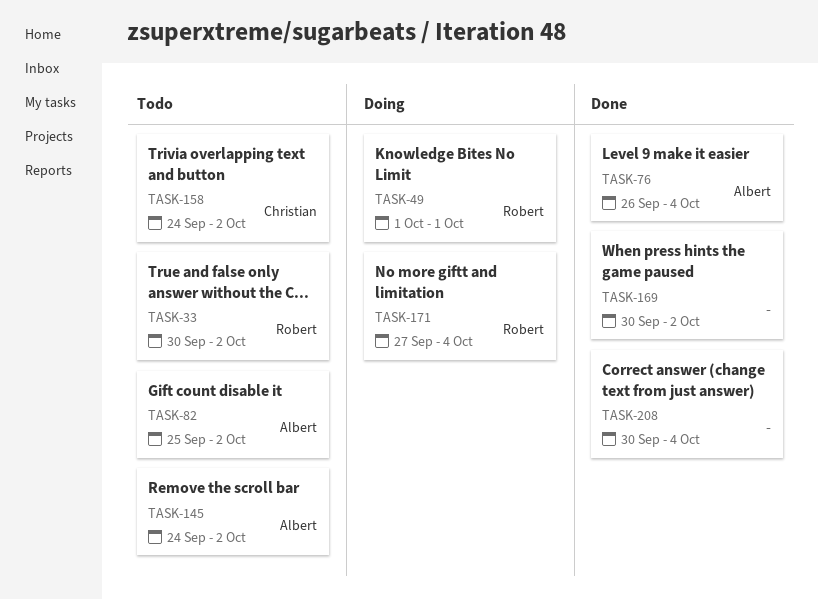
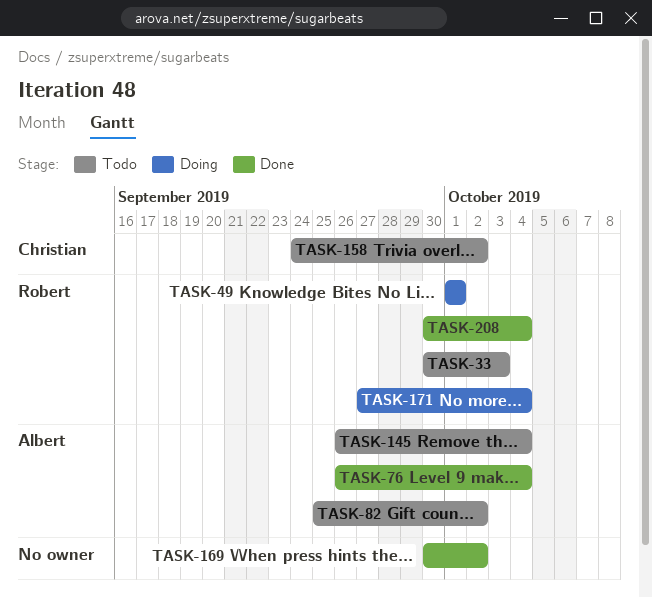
TASK-33, due: Oct 2 -> Oct 3
TASK-145, start: Sep 24 -> Sep 26
TASK-145, due: Oct 2 -> Oct 4
TASK-208, owner: none -> Robert

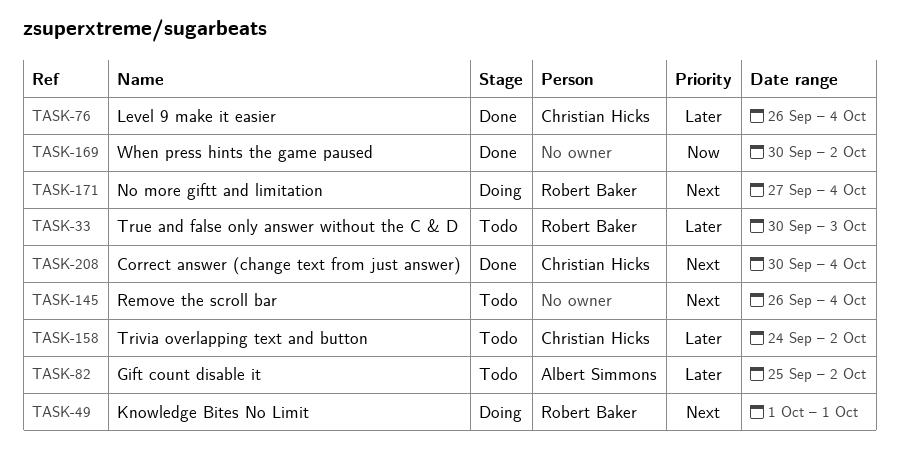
TASK-76, owner: Albert Simmons -> Christian Hicks
TASK-145, owner: Albert Simmons -> none
TASK-208, owner: Robert Baker -> Christian Hicks

